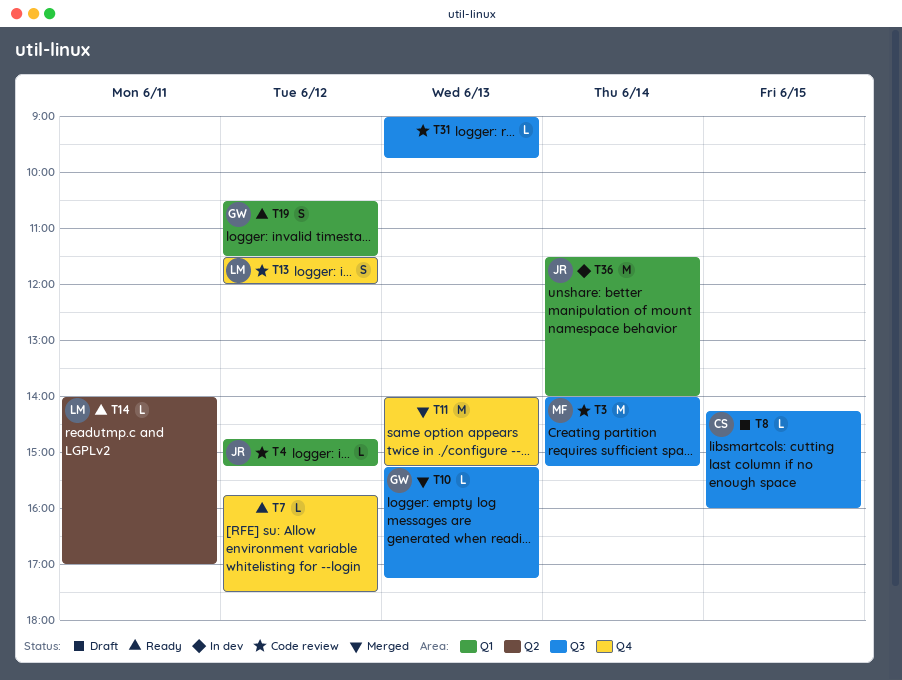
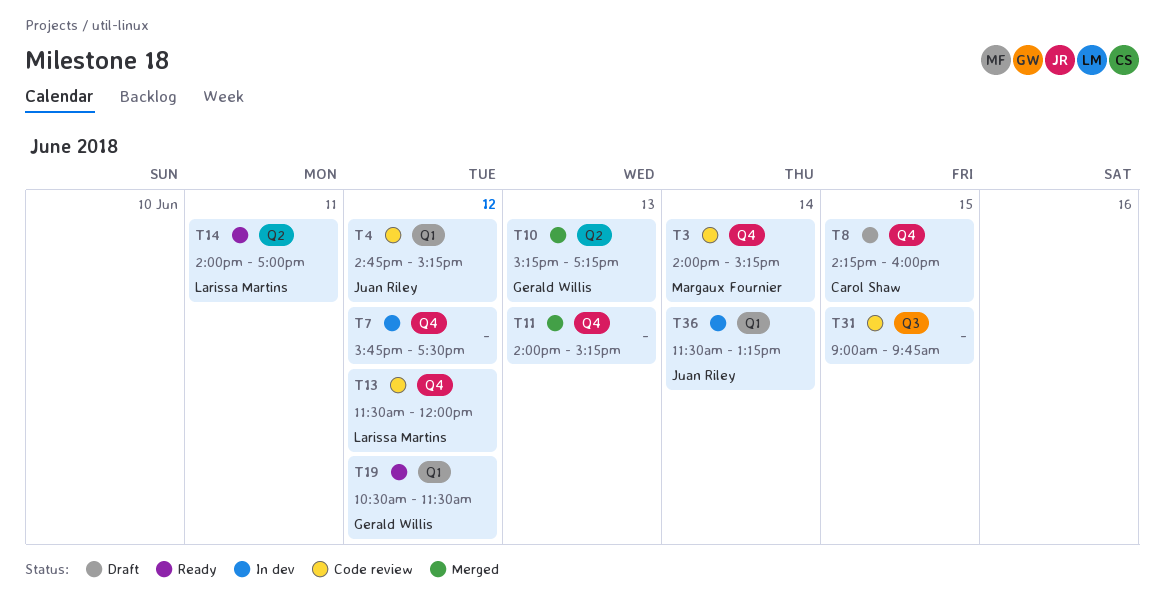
T3, label: Q3 -> Q4
T7, status: Ready -> In dev
T8, label: Q3 -> Q4
T10, label: Q3 -> Q2
T31, day: Jun 13 -> Jun 15
T36, ends: 14:00 -> 13:15

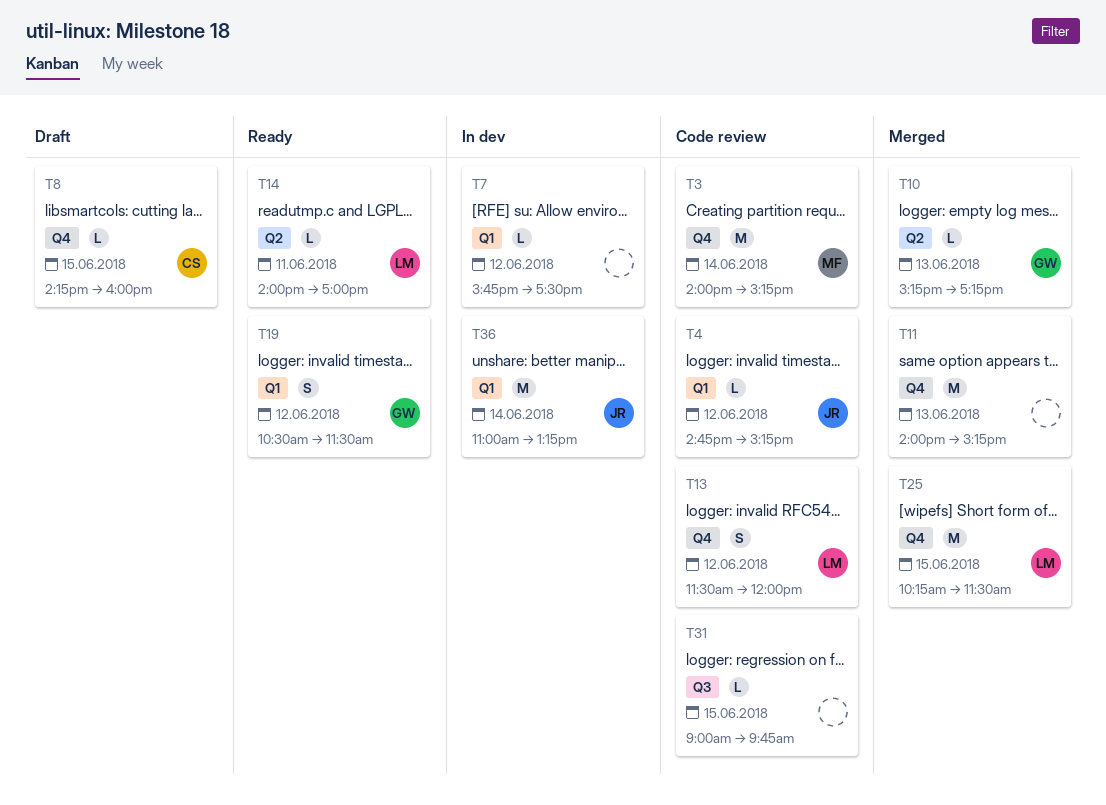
T7, label: Q4 -> Q1
T25: none -> present
T36, begins: 11:30 -> 11:00

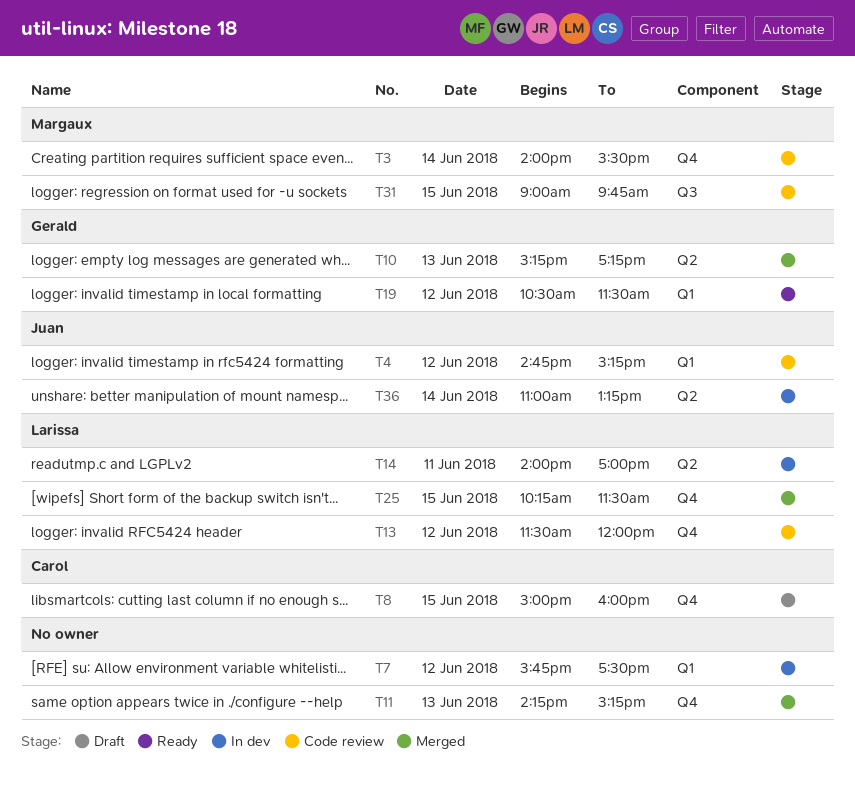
T3, ends: 15:15 -> 15:30
T8, begins: 14:15 -> 15:00
T11, begins: 14:00 -> 14:15
T14, status: Ready -> In dev
T31, owner: none -> Margaux
T36, label: Q1 -> Q2

